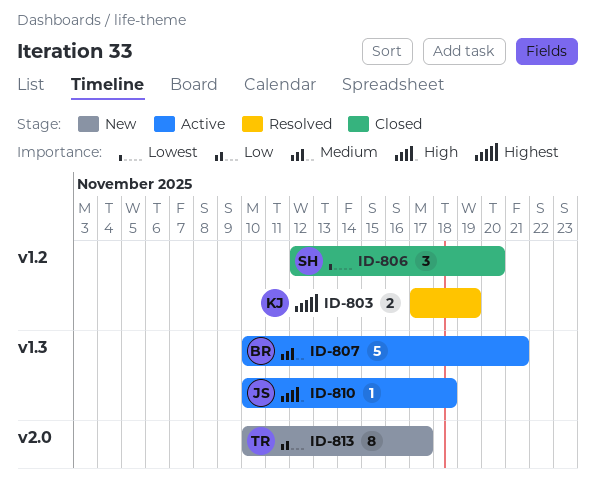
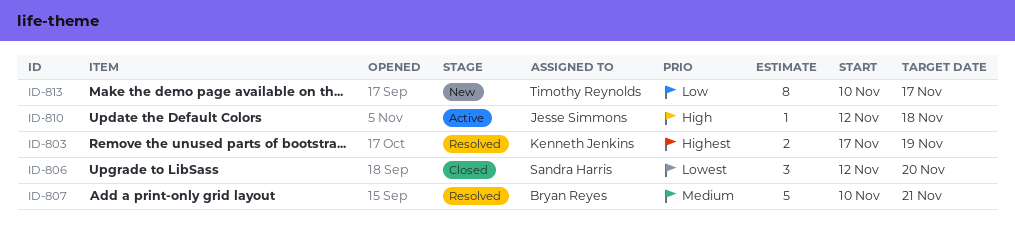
ID-807, status: Active -> Resolved
ID-810, start: Nov 10 -> Nov 12

